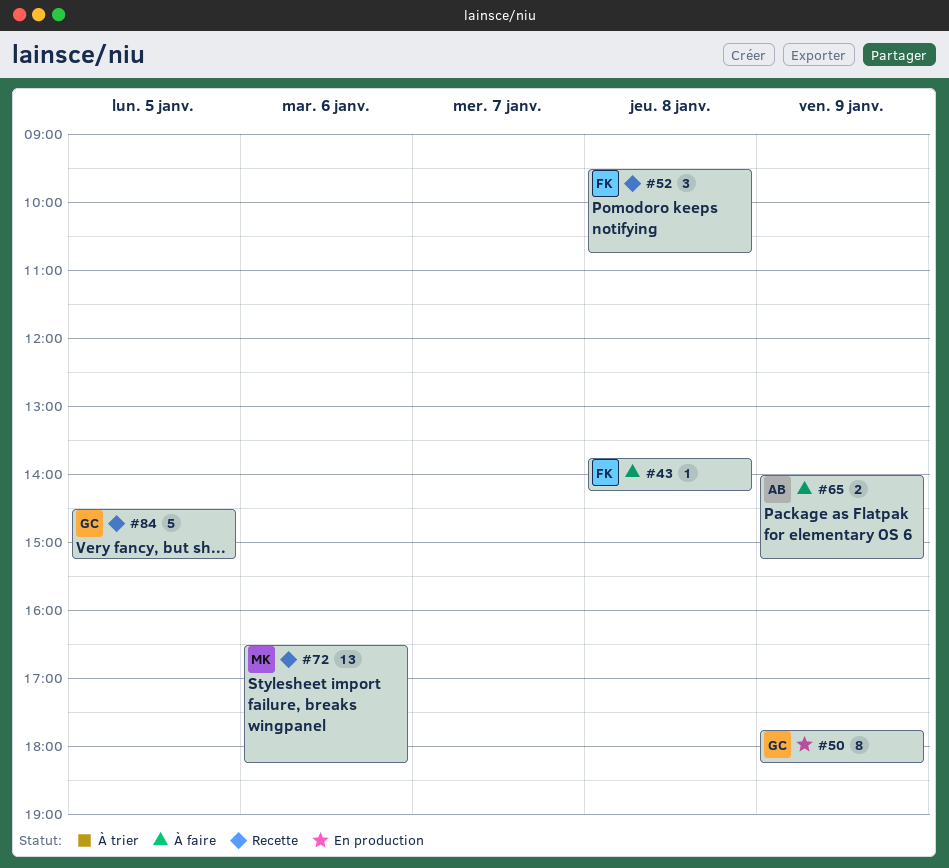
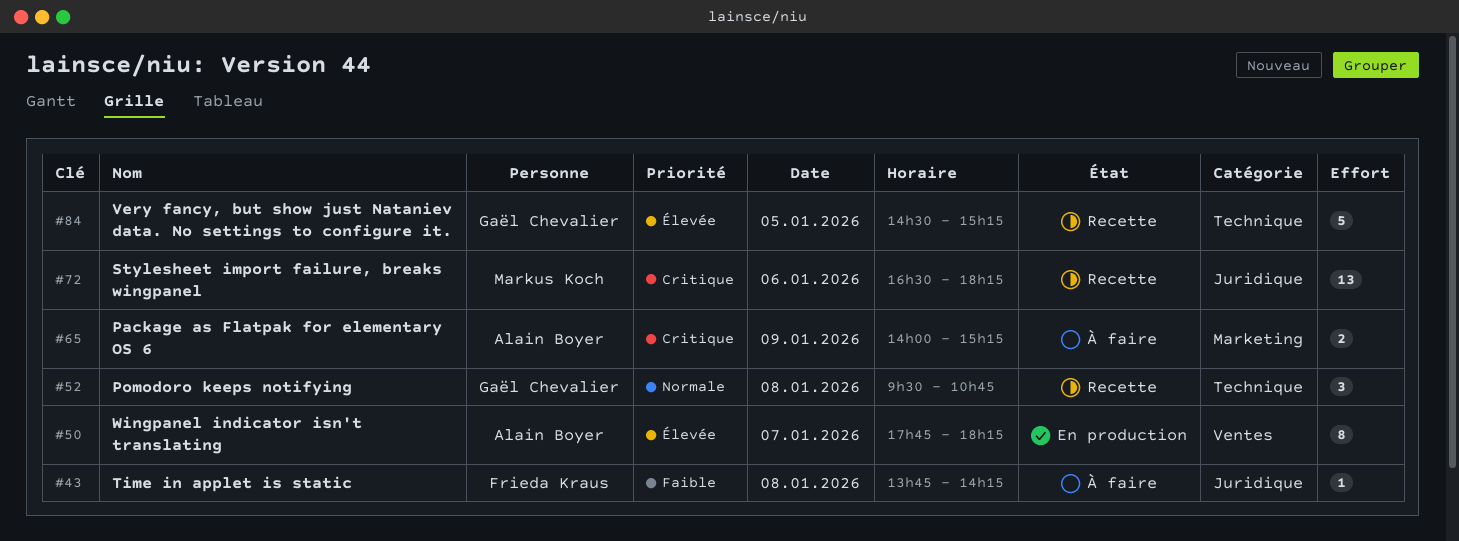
#50, owner: Gaël Chevalier -> Alain Boyer
#50, day: Jan 9 -> Jan 7
#52, owner: Frieda Kraus -> Gaël Chevalier

